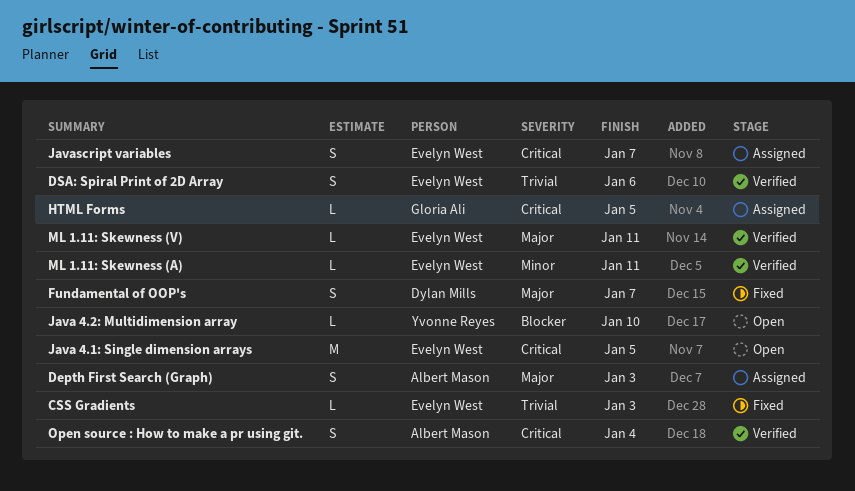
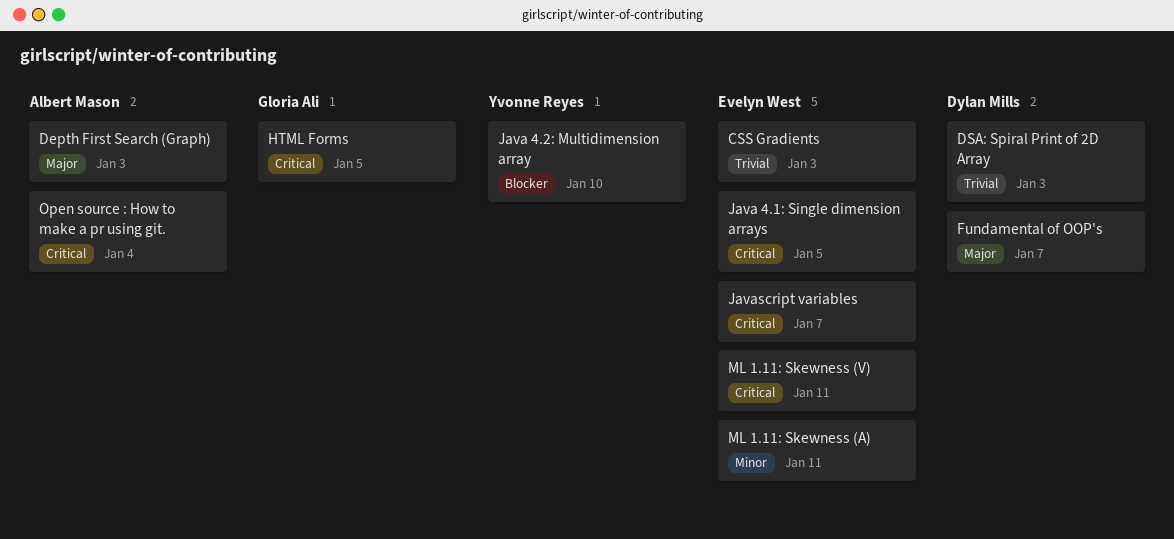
DSA: Spiral Print of 2D Array, owner: Evelyn West -> Dylan Mills
DSA: Spiral Print of 2D Array, due: Jan 6 -> Jan 3
ML 1.11: Skewness (V), priority: Major -> Critical

